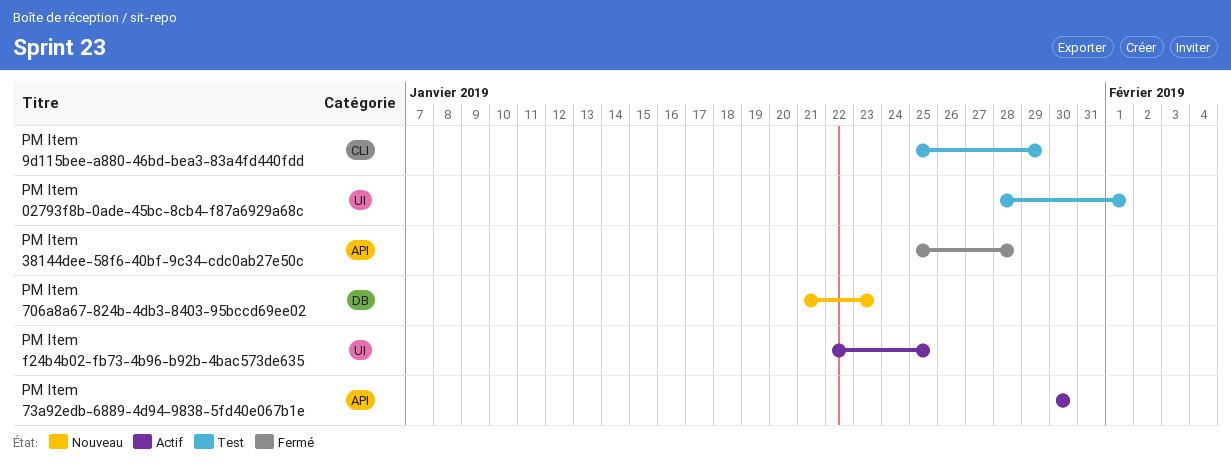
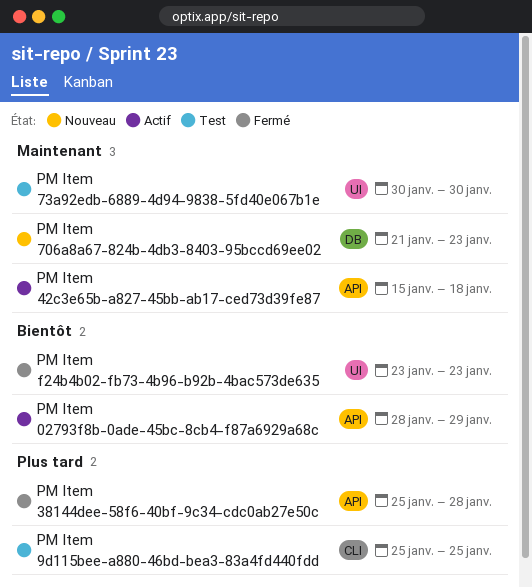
PM Item 02793f8b-0ade-45bc-8cb4-f87a6929a68c, status: Test -> Actif
PM Item 02793f8b-0ade-45bc-8cb4-f87a6929a68c, label: UI -> API
PM Item 02793f8b-0ade-45bc-8cb4-f87a6929a68c, due: Feb 1 -> Jan 29
PM Item 42c3e65b-a827-45bb-ab17-ced73d39fe87: none -> present
PM Item 73a92edb-6889-4d94-9838-5fd40e067b1e, status: Actif -> Test
PM Item 73a92edb-6889-4d94-9838-5fd40e067b1e, label: API -> UI
PM Item 9d115bee-a880-46bd-bea3-83a4fd440fdd, due: Jan 29 -> Jan 25
PM Item f24b4b02-fb73-4b96-b92b-4bac573de635, status: Actif -> Fermé
PM Item f24b4b02-fb73-4b96-b92b-4bac573de635, start: Jan 22 -> Jan 23
PM Item f24b4b02-fb73-4b96-b92b-4bac573de635, due: Jan 25 -> Jan 23

